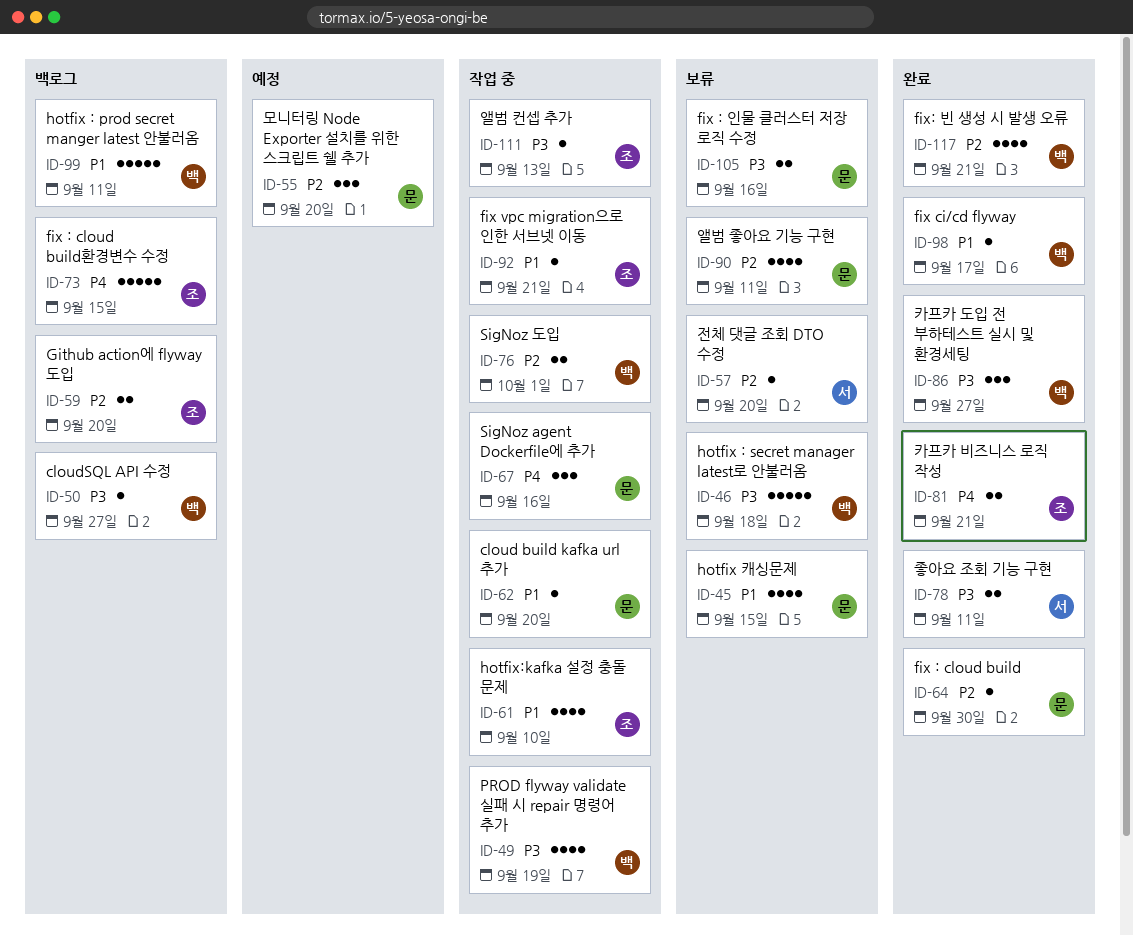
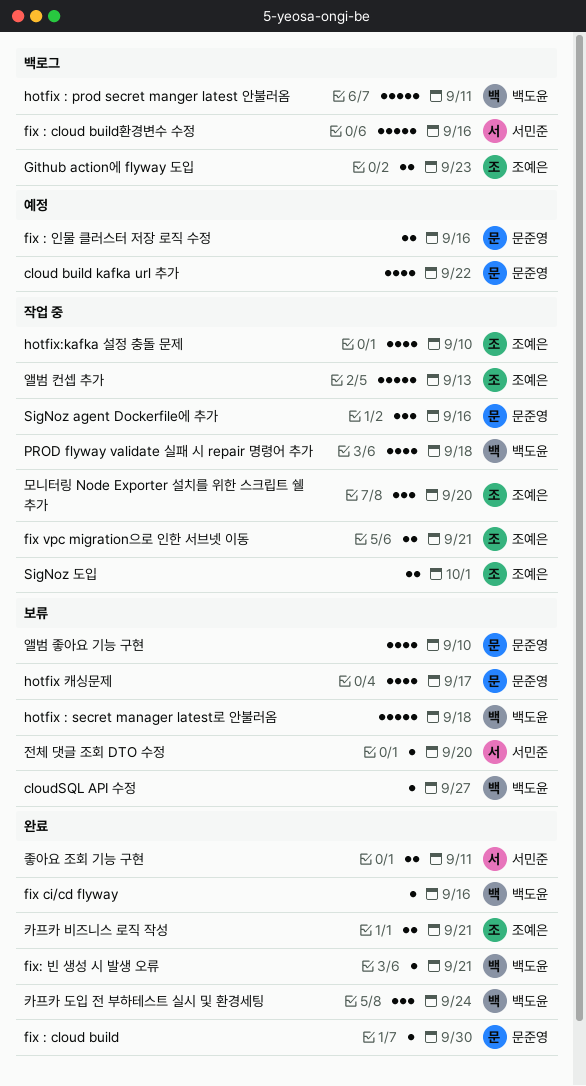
cloud build kafka url 추가, status: 작업 중 -> 예정
cloud build kafka url 추가, estimate: 1 -> 4
cloud build kafka url 추가, due: Sep 20 -> Sep 22
cloudSQL API 수정, status: 백로그 -> 보류
fix : cloud build환경변수 수정, owner: 조예은 -> 서민준
fix : cloud build환경변수 수정, due: Sep 15 -> Sep 16
fix : 인물 클러스터 저장 로직 수정, status: 보류 -> 예정
fix ci/cd flyway, due: Sep 17 -> Sep 16
fix vpc migration으로 인한 서브넷 이동, estimate: 1 -> 2
fix: 빈 생성 시 발생 오류, estimate: 4 -> 1
Github action에 flyway 도입, due: Sep 20 -> Sep 23
hotfix 캐싱문제, due: Sep 15 -> Sep 17
PROD flyway validate 실패 시 repair 명령어 추가, due: Sep 19 -> Sep 18
SigNoz 도입, owner: 백도윤 -> 조예은
모니터링 Node Exporter 설치를 위한 스크립트 쉘 추가, status: 예정 -> 작업 중
모니터링 Node Exporter 설치를 위한 스크립트 쉘 추가, owner: 문준영 -> 조예은
앨범 좋아요 기능 구현, due: Sep 11 -> Sep 10
앨범 컨셉 추가, estimate: 1 -> 5
카프카 도입 전 부하테스트 실시 및 환경세팅, due: Sep 27 -> Sep 24

